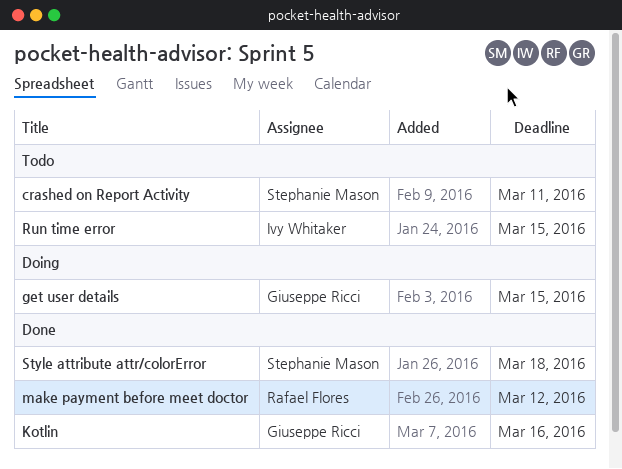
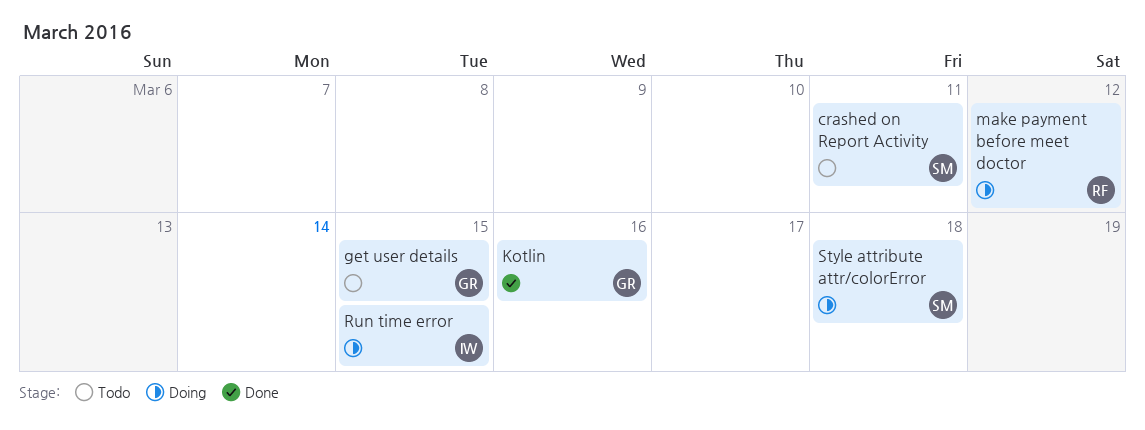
get user details, status: Doing -> Todo
make payment before meet doctor, status: Done -> Doing
Run time error, status: Todo -> Doing
Style attribute attr/colorError, status: Done -> Doing

